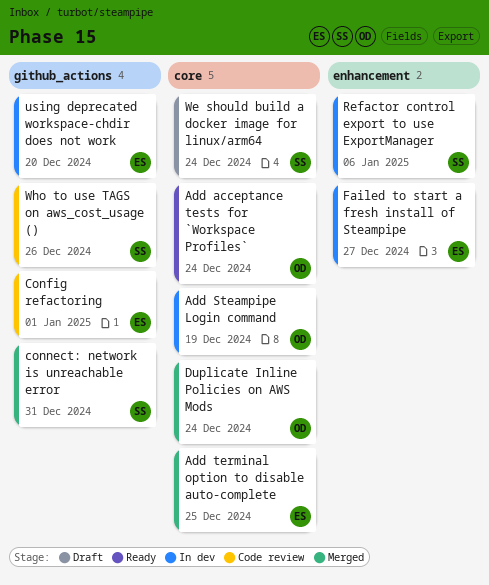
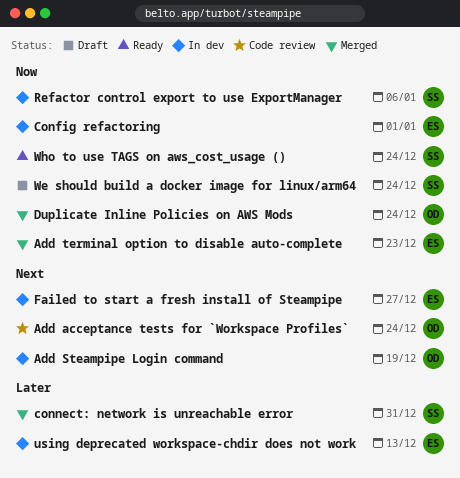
Add acceptance tests for `Workspace Profiles`, status: Ready -> Code review
Add terminal option to disable auto-complete, due: Dec 25 -> Dec 23
Config refactoring, status: Code review -> In dev
using deprecated workspace-chdir does not work, due: Dec 20 -> Dec 13
Who to use TAGS on aws_cost_usage (), status: Code review -> Ready
Who to use TAGS on aws_cost_usage (), due: Dec 26 -> Dec 24

